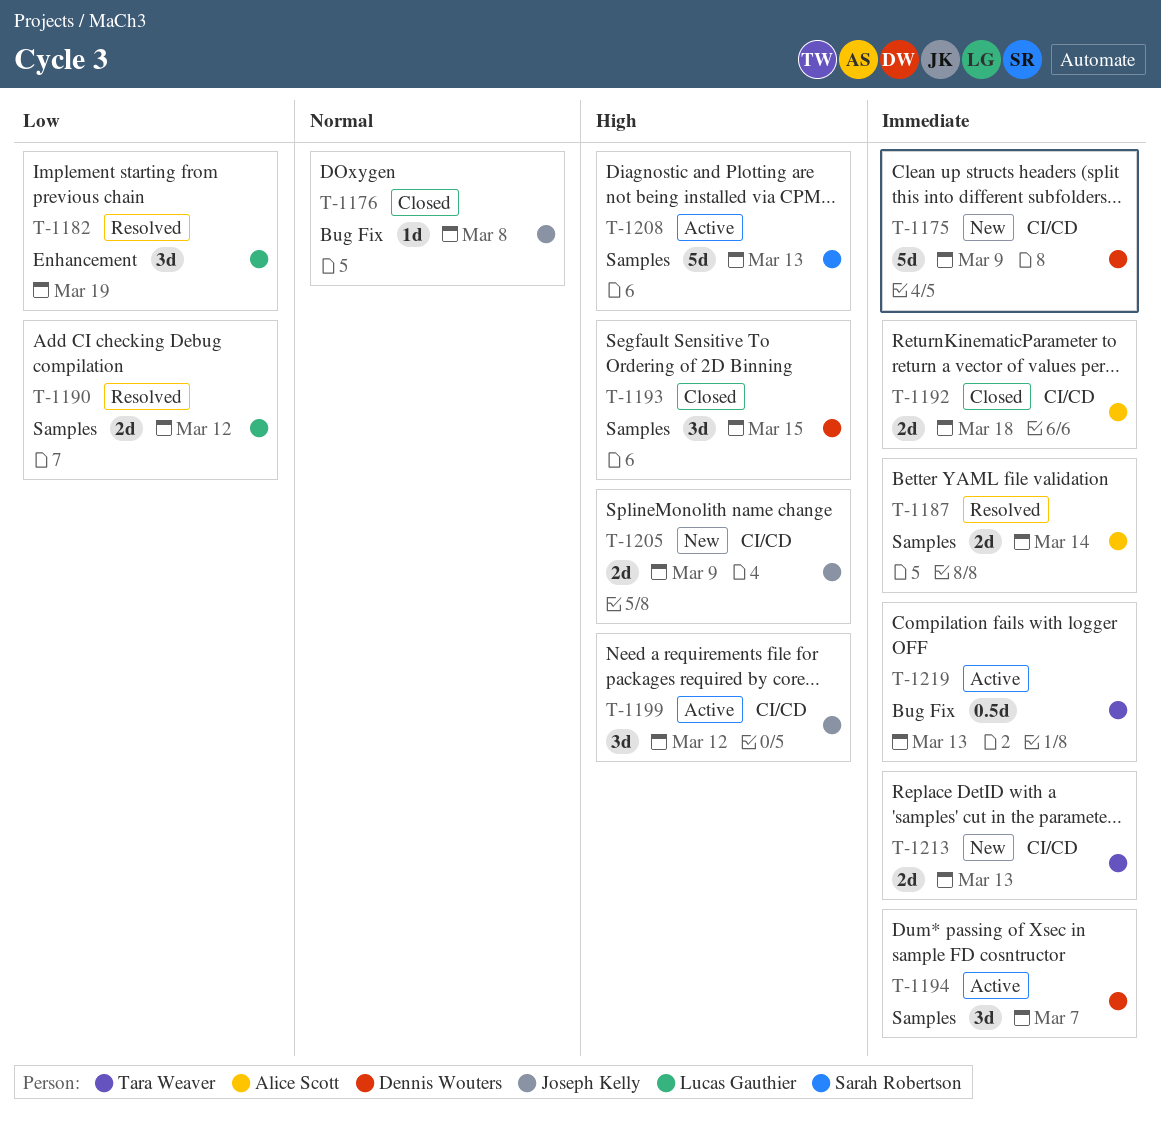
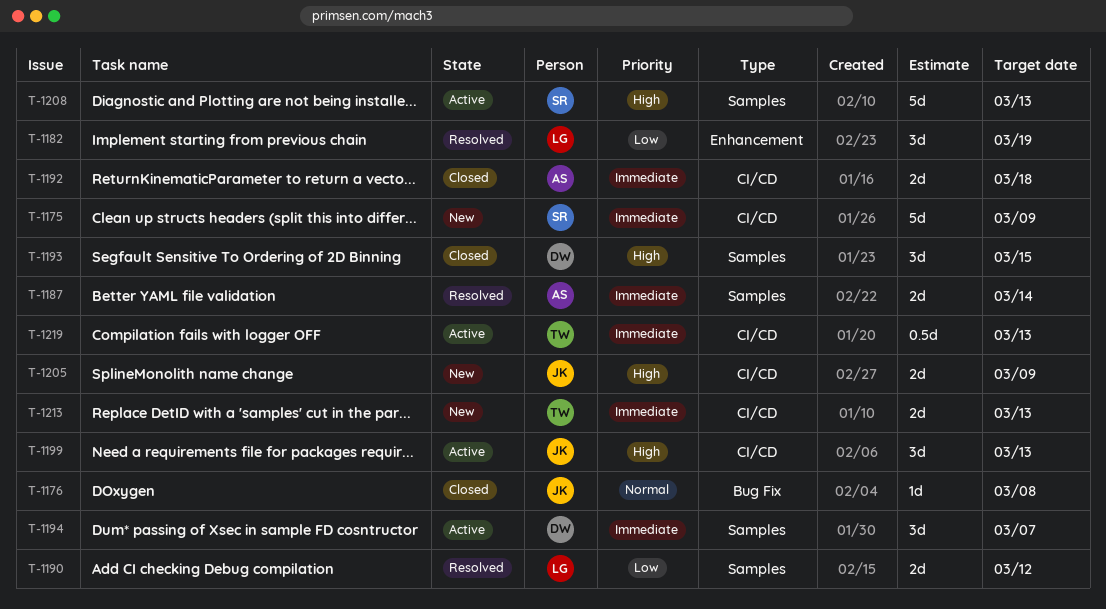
T-1175, owner: Dennis Wouters -> Sarah Robertson
T-1199, due: Mar 12 -> Mar 13
T-1219, label: Bug Fix -> CI/CD

